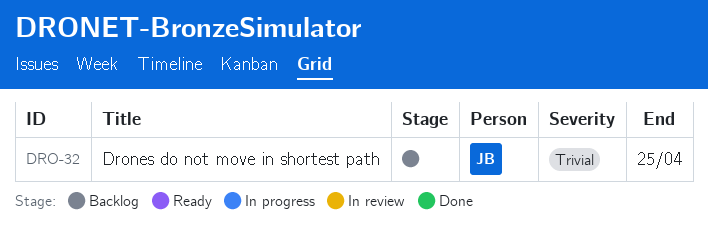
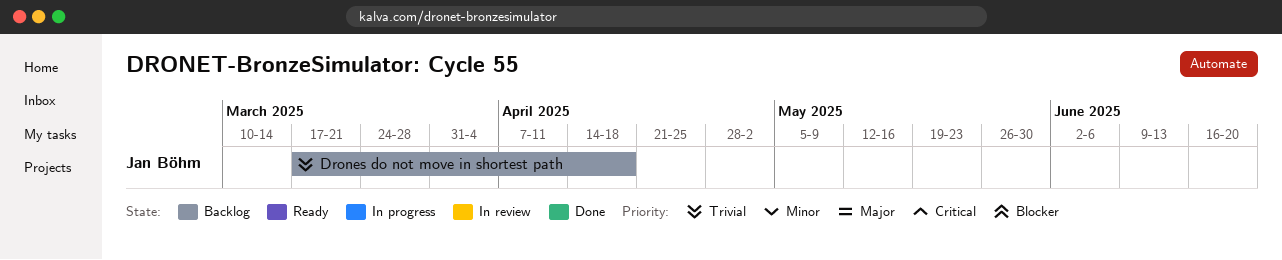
Drones do not move in shortest path, due: Apr 25 -> Apr 18

